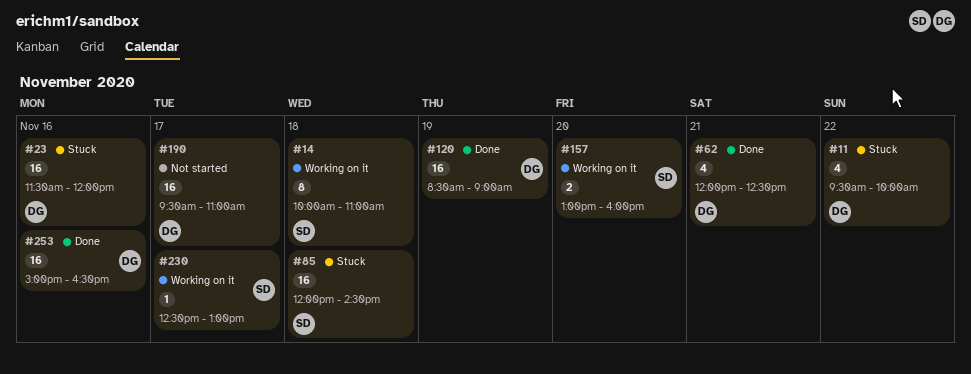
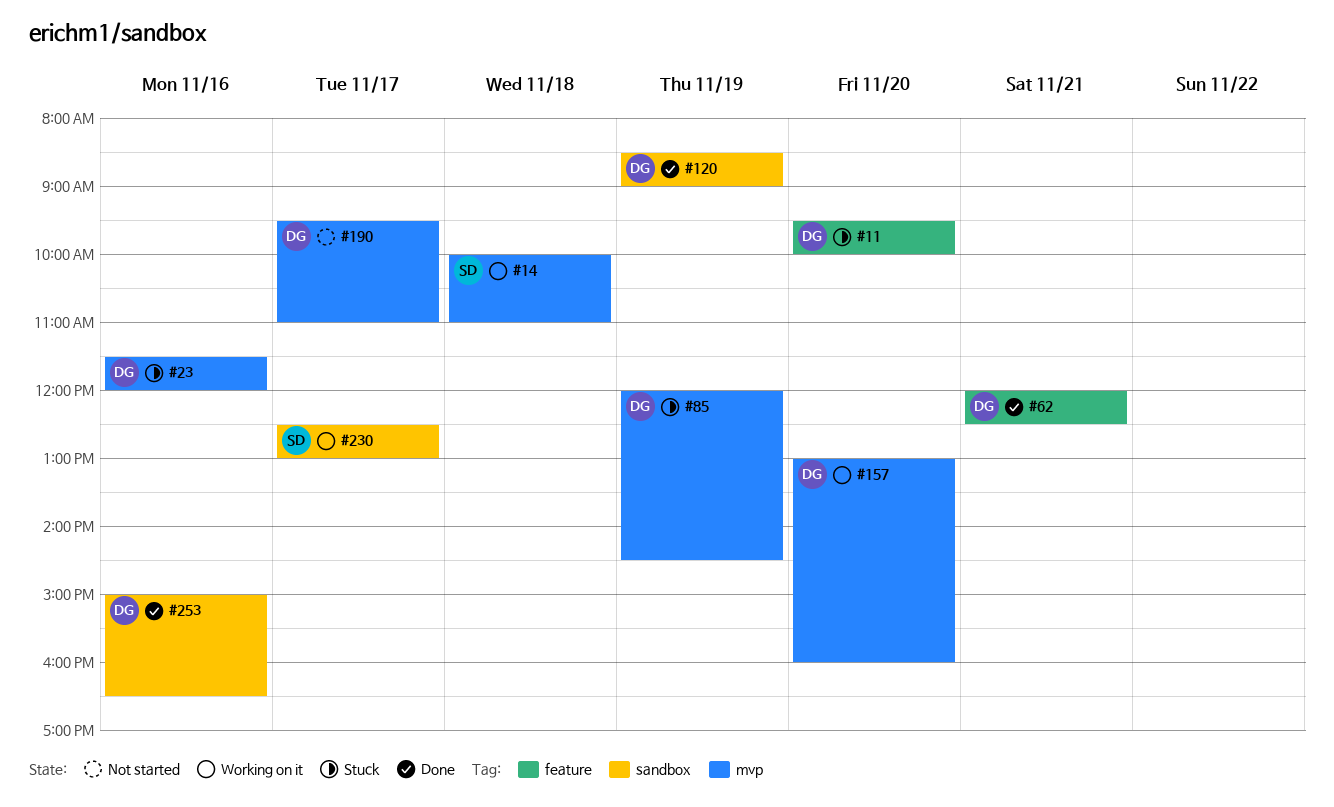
#11, day: Nov 22 -> Nov 20
#85, owner: SD -> DG
#85, day: Nov 18 -> Nov 19
#157, owner: SD -> DG

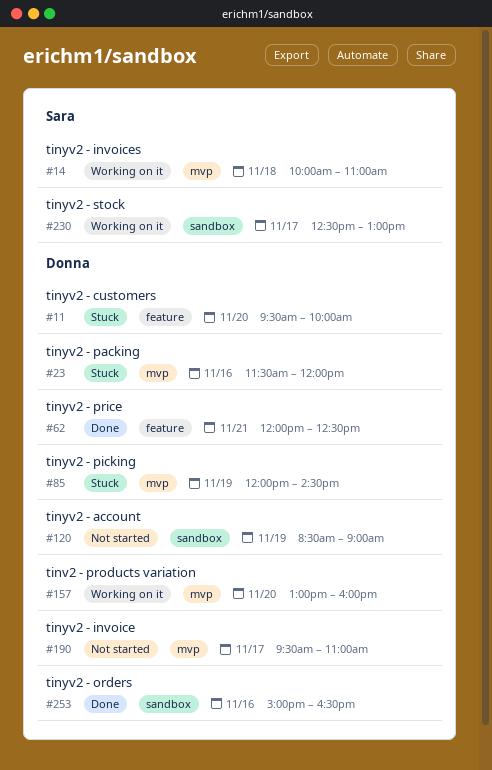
#120, status: Done -> Not started

